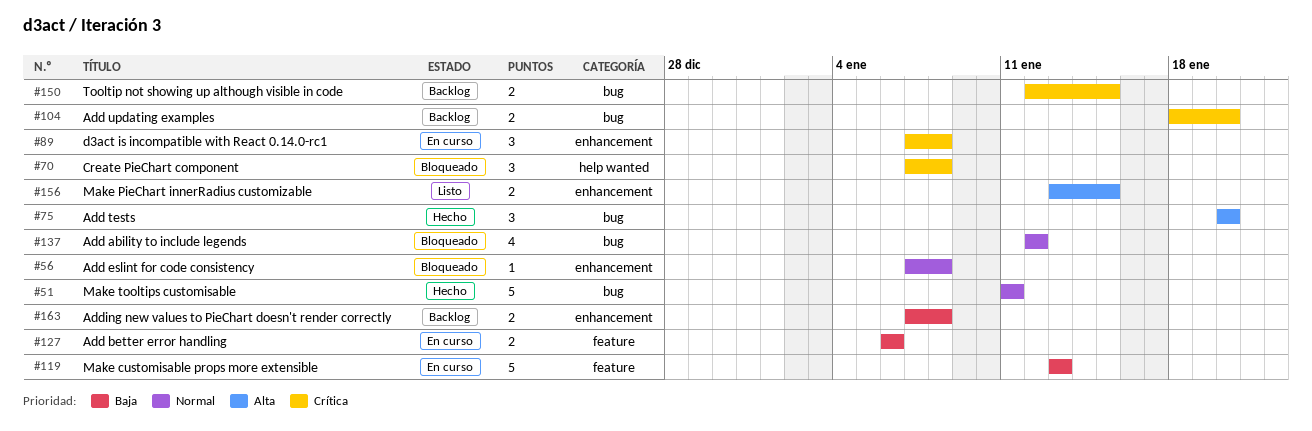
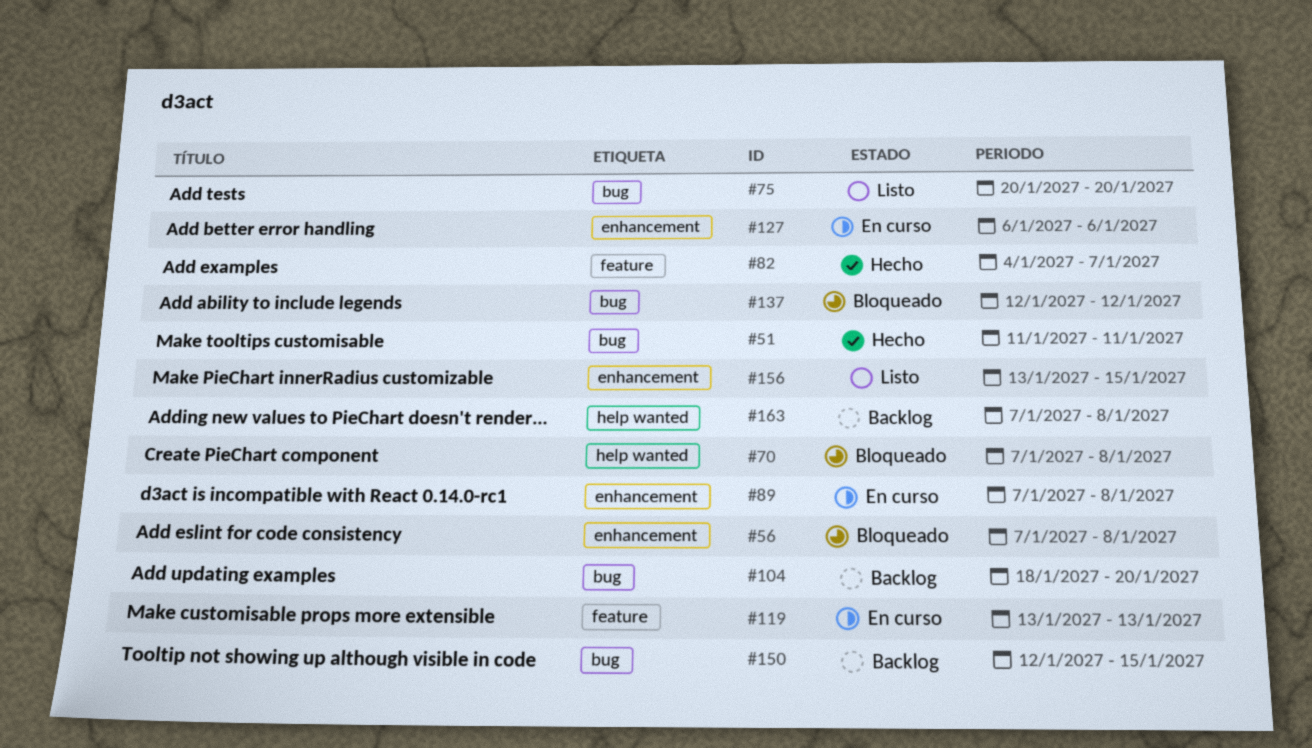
#75, status: Hecho -> Listo
#82: none -> present
#127, label: feature -> enhancement
#163, label: enhancement -> help wanted

